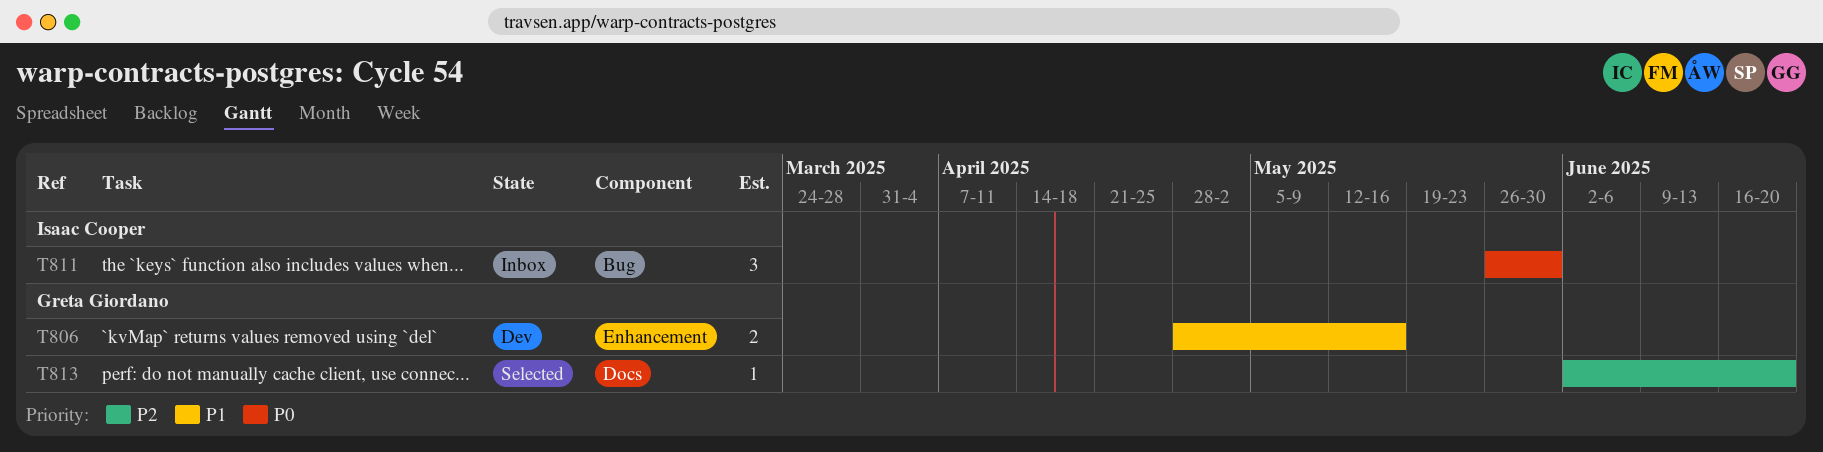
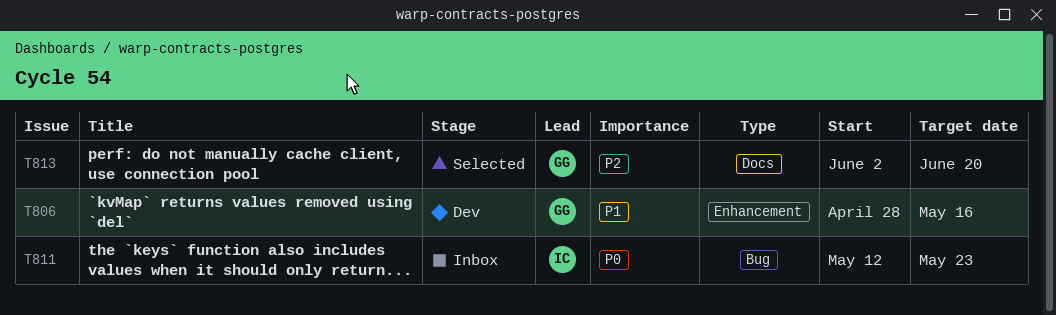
T811, start: May 26 -> May 12
T811, due: May 30 -> May 23

